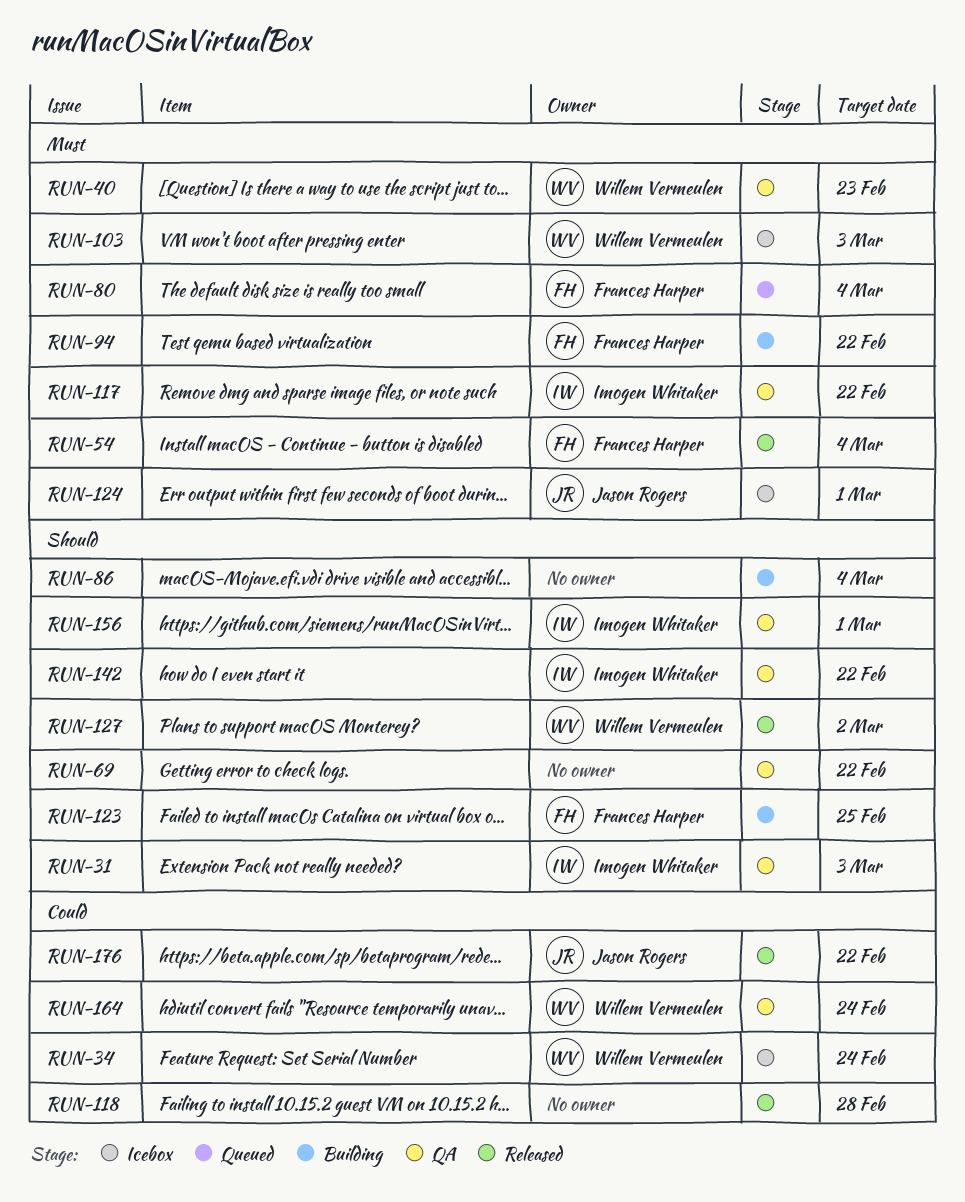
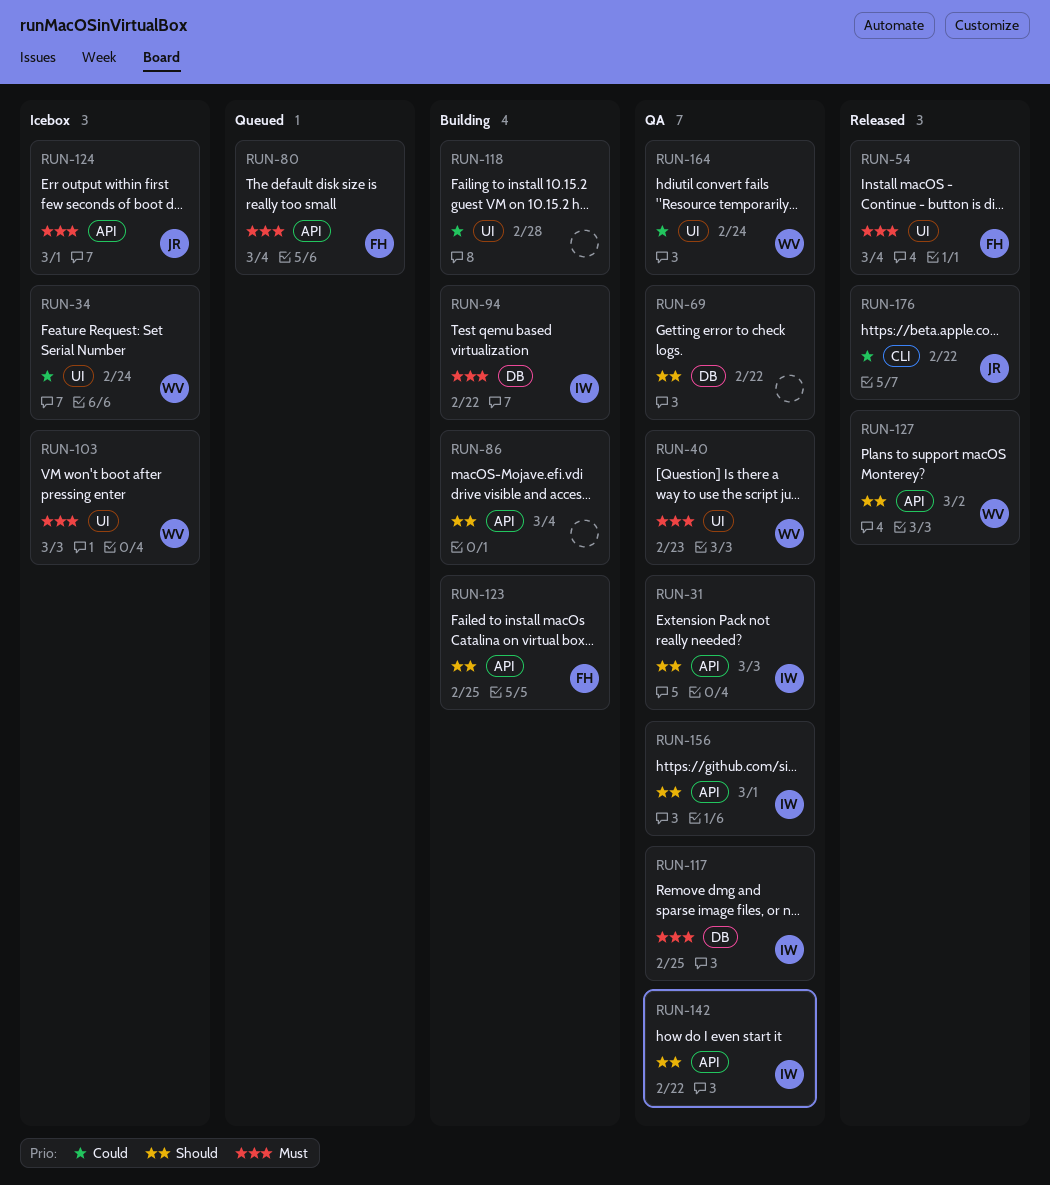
RUN-94, owner: Frances Harper -> Imogen Whitaker
RUN-117, due: Feb 22 -> Feb 25
RUN-118, status: Released -> Building

